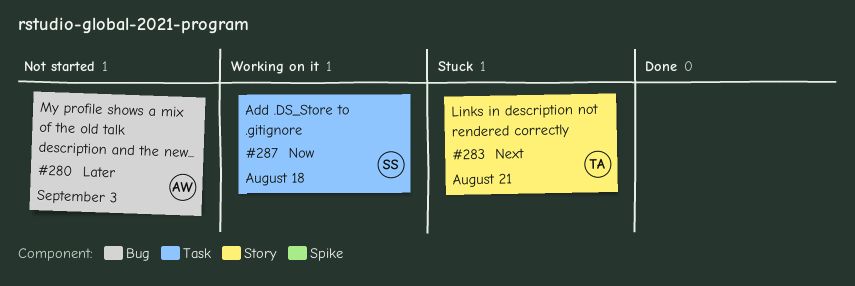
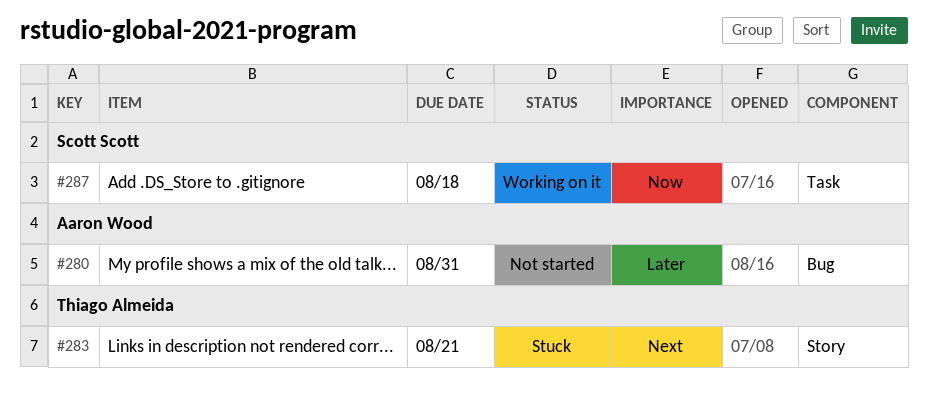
#280, due: Sep 3 -> Aug 31

